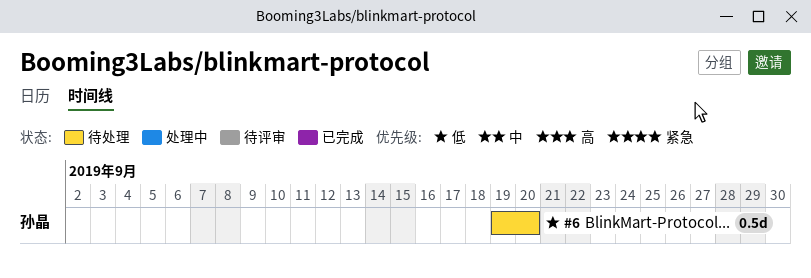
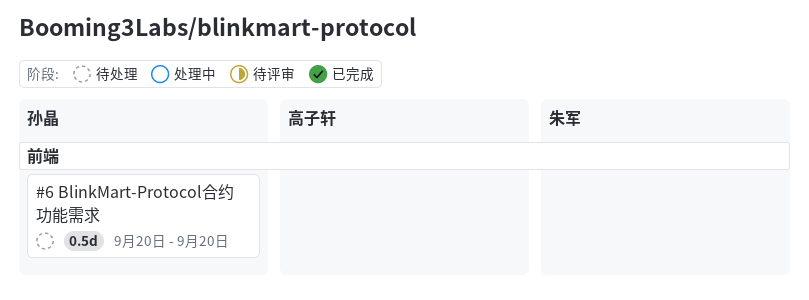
#6, start: Sep 19 -> Sep 20

